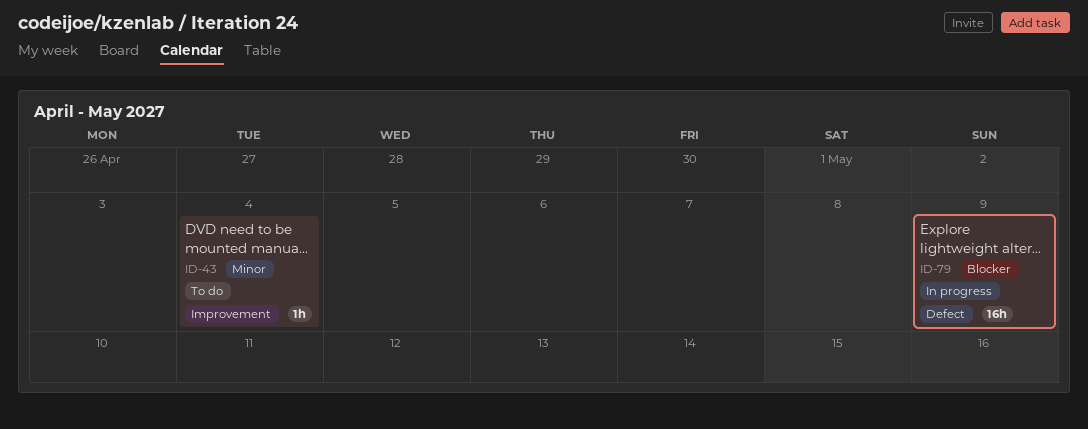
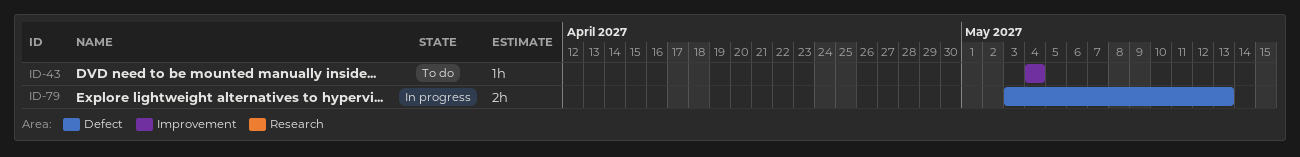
ID-79, estimate: 16h -> 2h
ID-79, due: May 9 -> May 13

